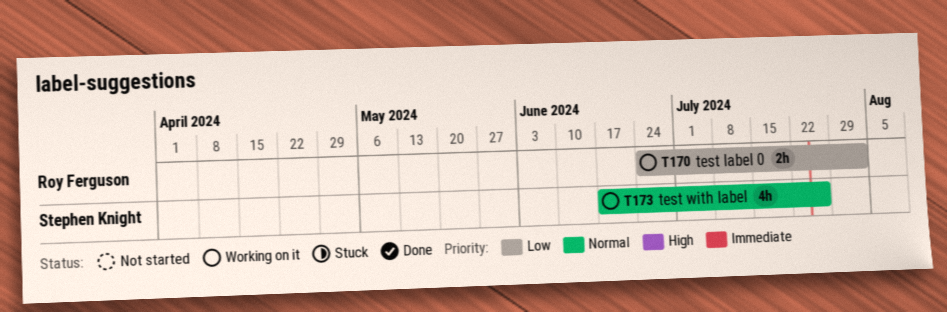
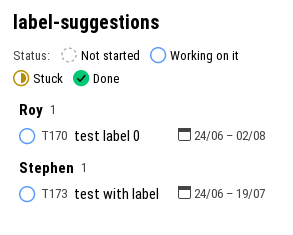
T173, start: Jun 17 -> Jun 24
T173, due: Jul 26 -> Jul 19

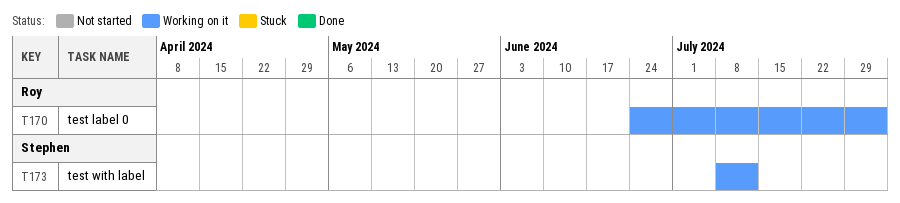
T173, start: Jun 24 -> Jul 8
T173, due: Jul 19 -> Jul 12

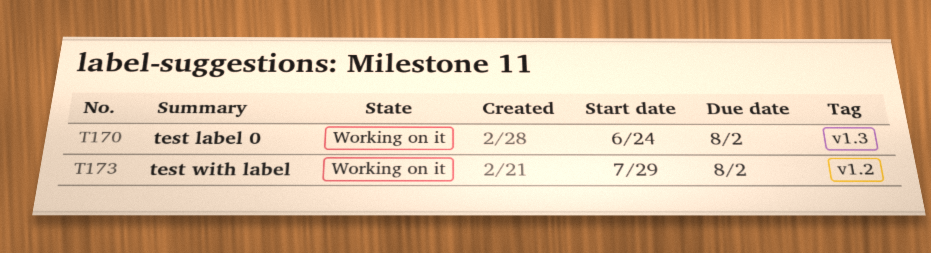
T173, start: Jul 8 -> Jul 29
T173, due: Jul 12 -> Aug 2

